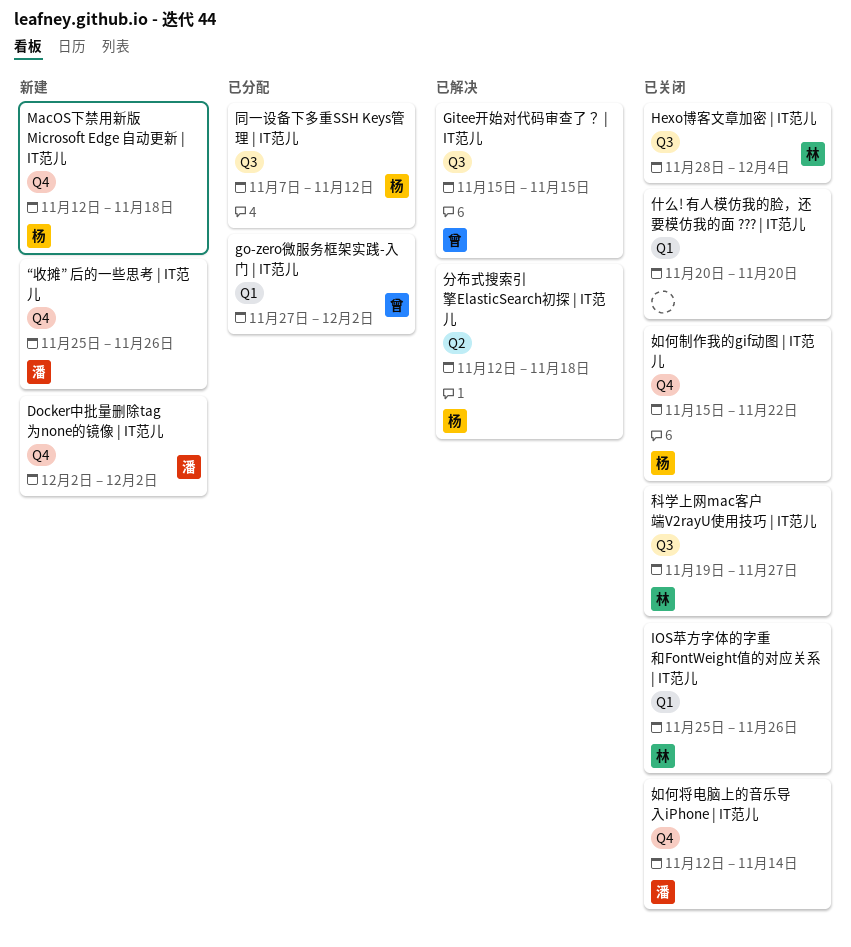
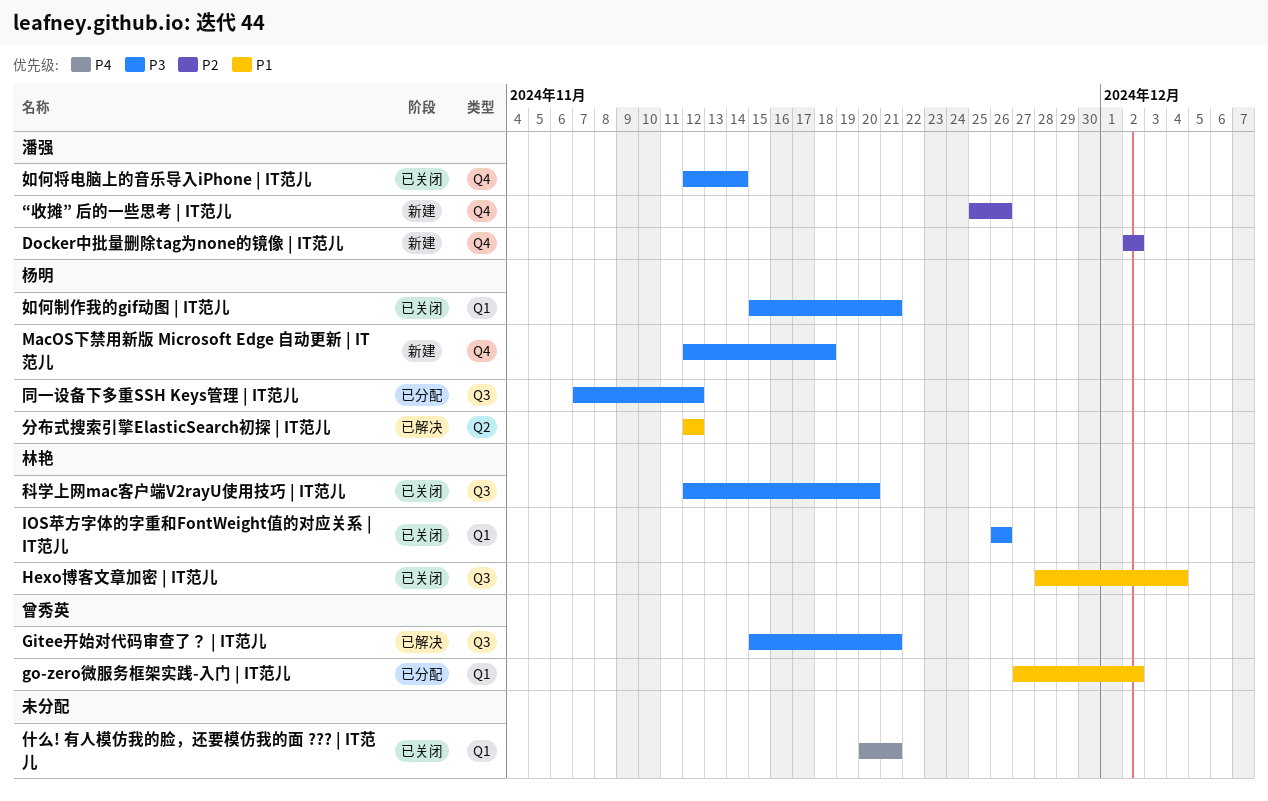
Gitee开始对代码审查了？ | IT范儿, due: Nov 15 -> Nov 21
IOS苹方字体的字重和FontWeight值的对应关系 | IT范儿, start: Nov 25 -> Nov 26
什么! 有人模仿我的脸，还要模仿我的面 ??? | IT范儿, due: Nov 20 -> Nov 21
分布式搜索引擎ElasticSearch初探 | IT范儿, due: Nov 18 -> Nov 12
如何制作我的gif动图 | IT范儿, label: Q4 -> Q1
如何制作我的gif动图 | IT范儿, due: Nov 22 -> Nov 21
科学上网mac客户端V2rayU使用技巧 | IT范儿, start: Nov 19 -> Nov 12
科学上网mac客户端V2rayU使用技巧 | IT范儿, due: Nov 27 -> Nov 20

